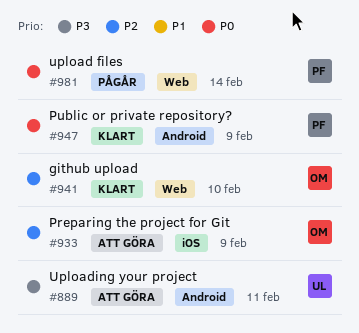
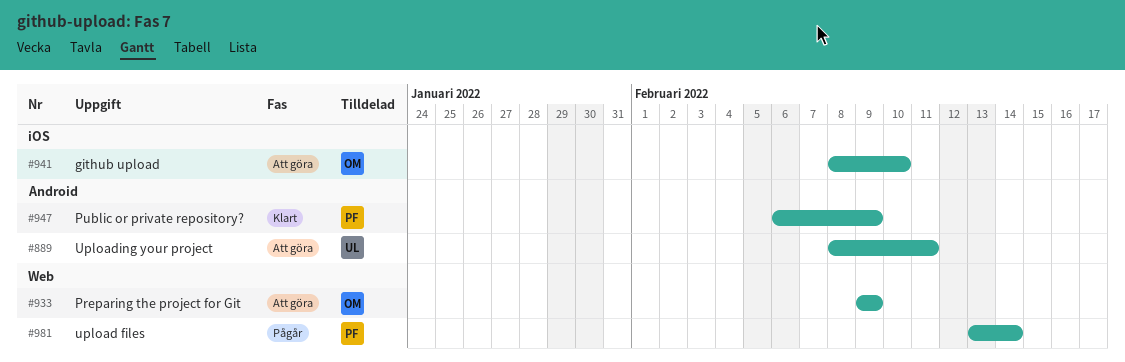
#933, label: iOS -> Web
#941, status: Klart -> Att göra
#941, label: Web -> iOS

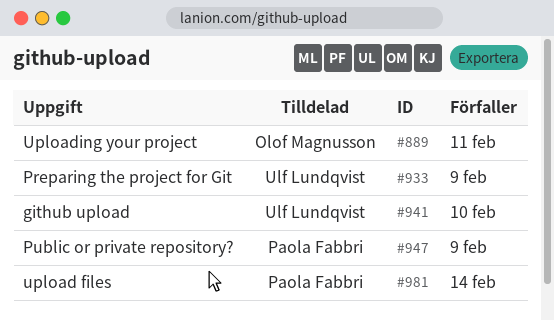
#889, owner: Ulf Lundqvist -> Olof Magnusson
#933, owner: Olof Magnusson -> Ulf Lundqvist
#941, owner: Olof Magnusson -> Ulf Lundqvist

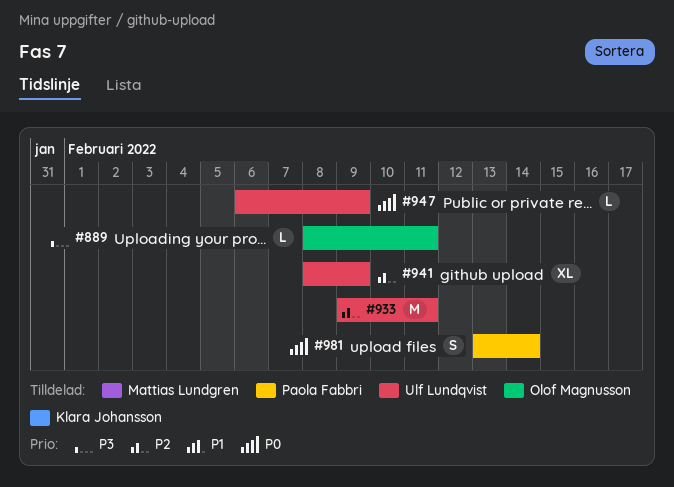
#933, due: Feb 9 -> Feb 11
#941, due: Feb 10 -> Feb 9
#947, owner: Paola Fabbri -> Ulf Lundqvist

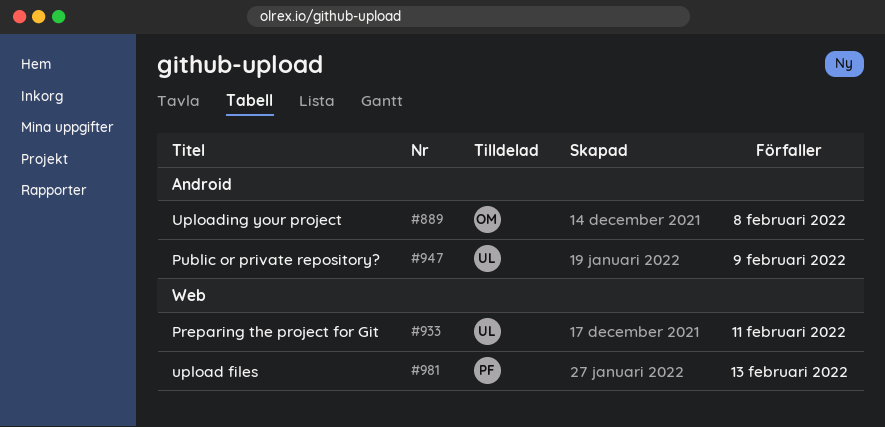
#889, due: Feb 11 -> Feb 8
#941: present -> none
#981, due: Feb 14 -> Feb 13

